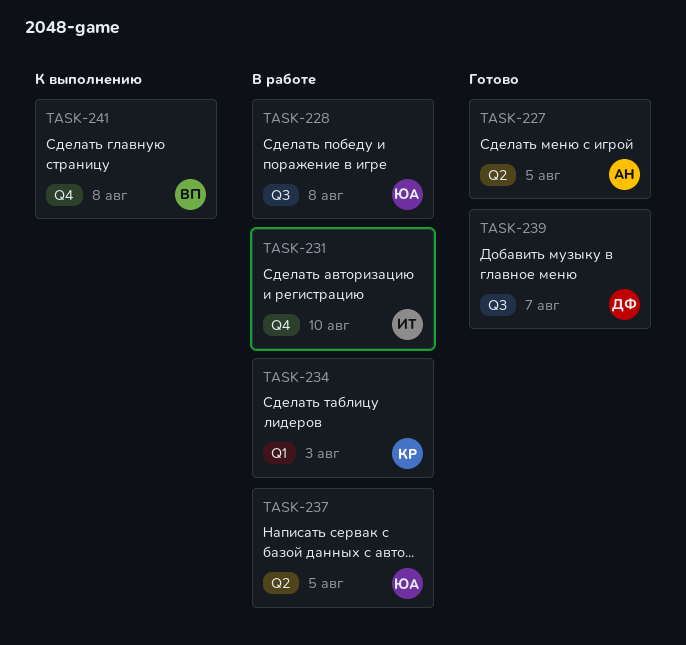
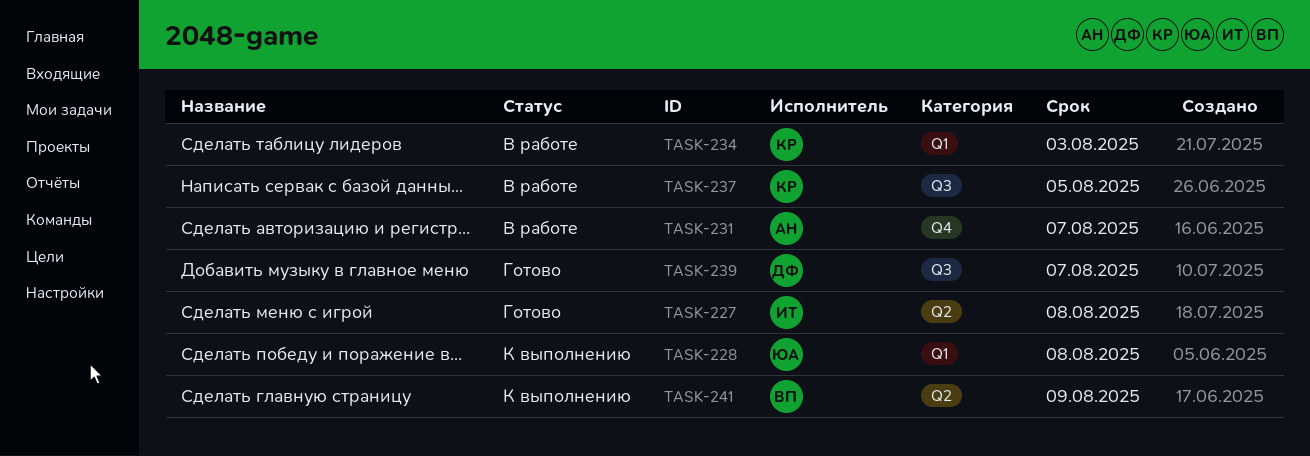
TASK-227, owner: АН -> ИТ
TASK-227, due: Aug 5 -> Aug 8
TASK-228, status: В работе -> К выполнению
TASK-228, label: Q3 -> Q1
TASK-231, owner: ИТ -> АН
TASK-231, due: Aug 10 -> Aug 7
TASK-237, owner: ЮА -> КР
TASK-237, label: Q2 -> Q3
TASK-241, label: Q4 -> Q2
TASK-241, due: Aug 8 -> Aug 9

